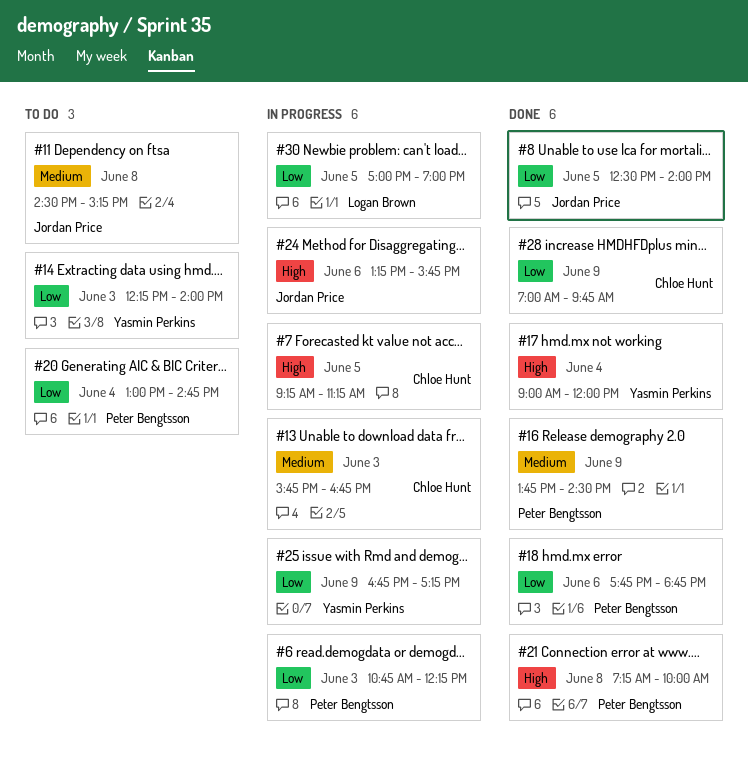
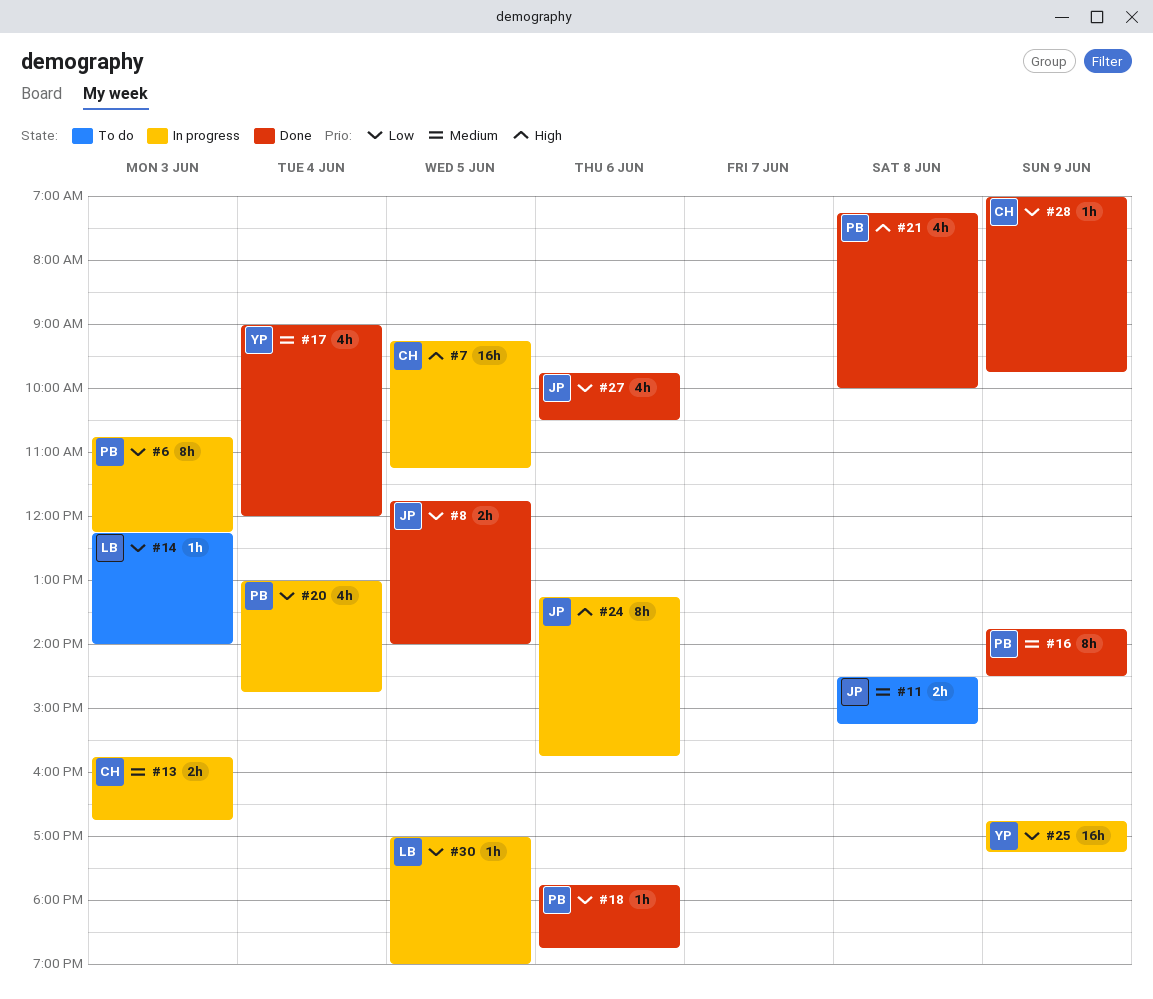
#8, begins: 12:30 -> 11:45
#14, owner: Yasmin Perkins -> Logan Brown
#17, priority: High -> Medium
#20, status: To do -> In progress
#27: none -> present

